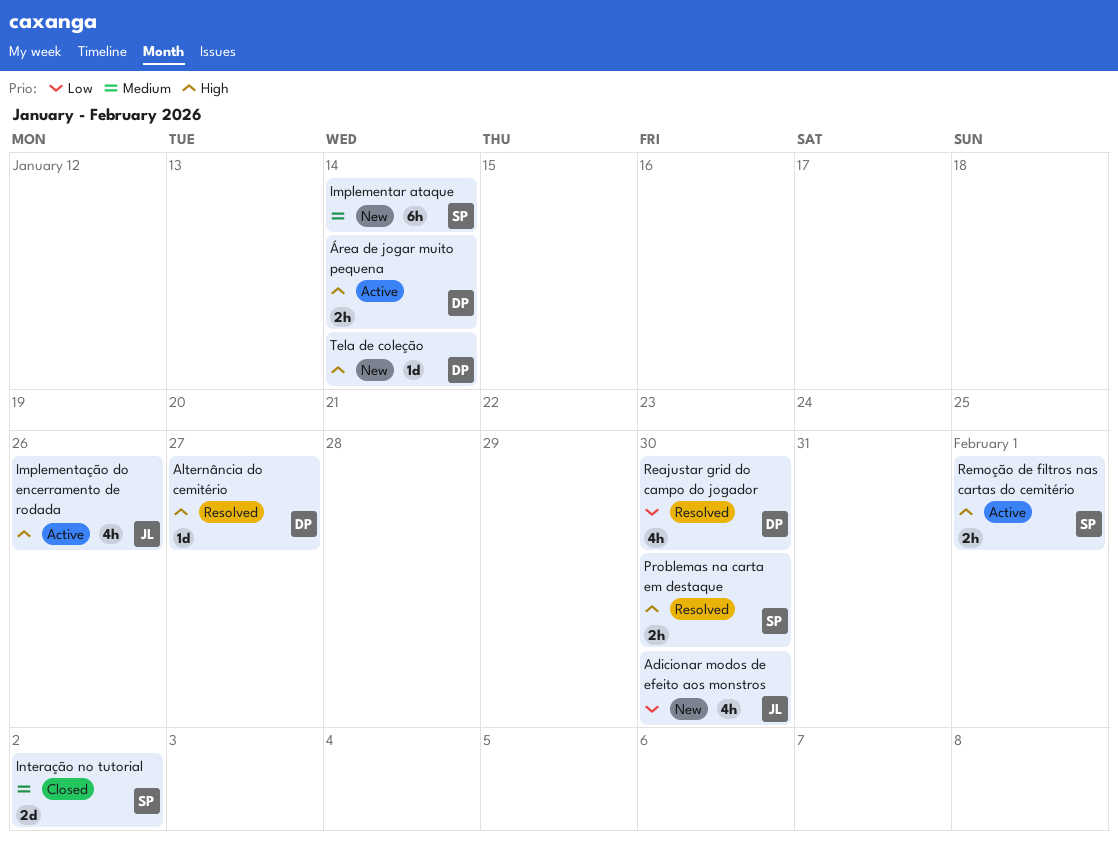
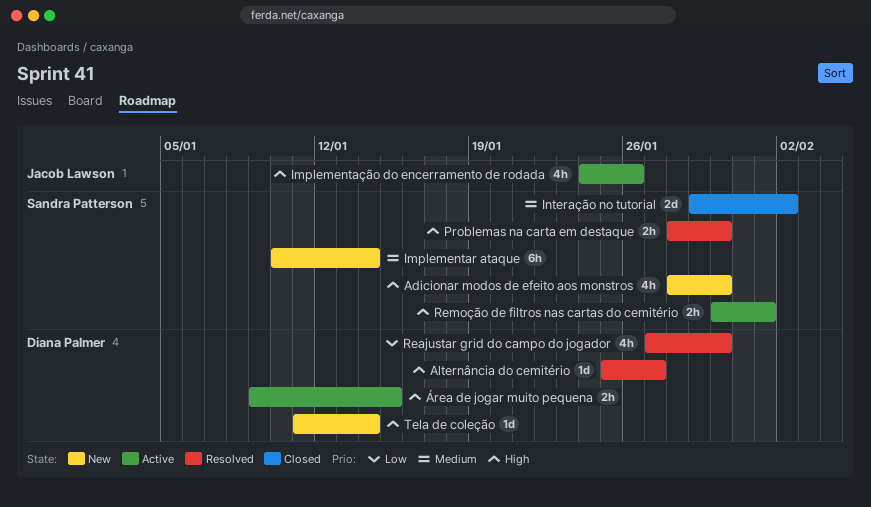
Adicionar modos de efeito aos monstros, owner: Jacob Lawson -> Sandra Patterson
Adicionar modos de efeito aos monstros, priority: Low -> High
Área de jogar muito pequena, due: Jan 14 -> Jan 15

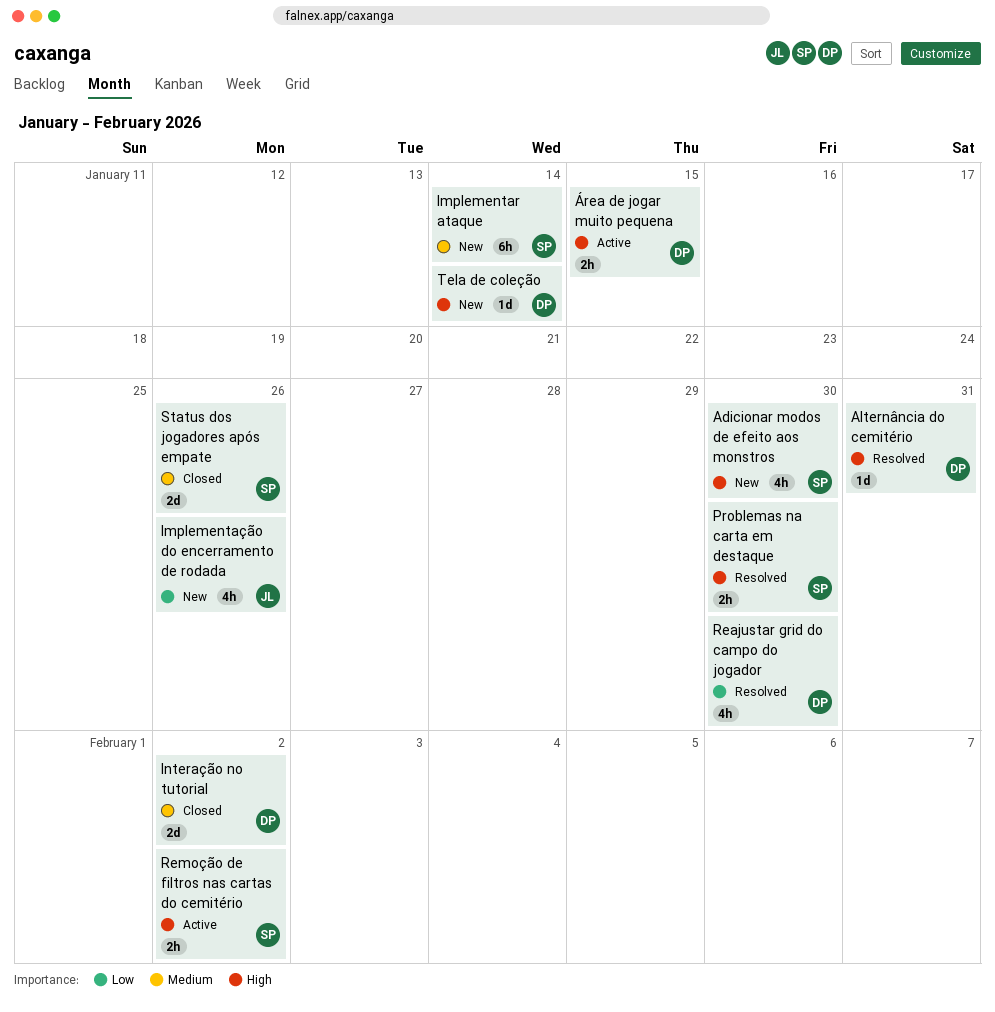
Alternância do cemitério, due: Jan 27 -> Jan 31
Implementação do encerramento de rodada, status: Active -> New
Implementação do encerramento de rodada, priority: High -> Low
Interação no tutorial, owner: Sandra Patterson -> Diana Palmer
Remoção de filtros nas cartas do cemitério, due: Feb 1 -> Feb 2
Status dos jogadores após empate: none -> present

